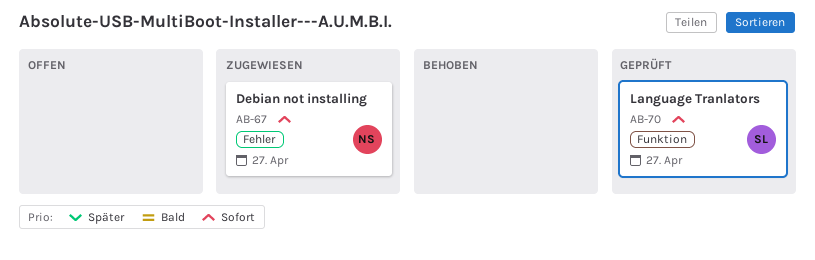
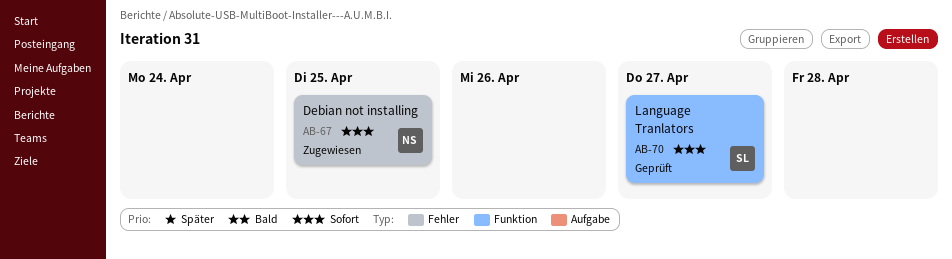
AB-67, due: Apr 27 -> Apr 25

